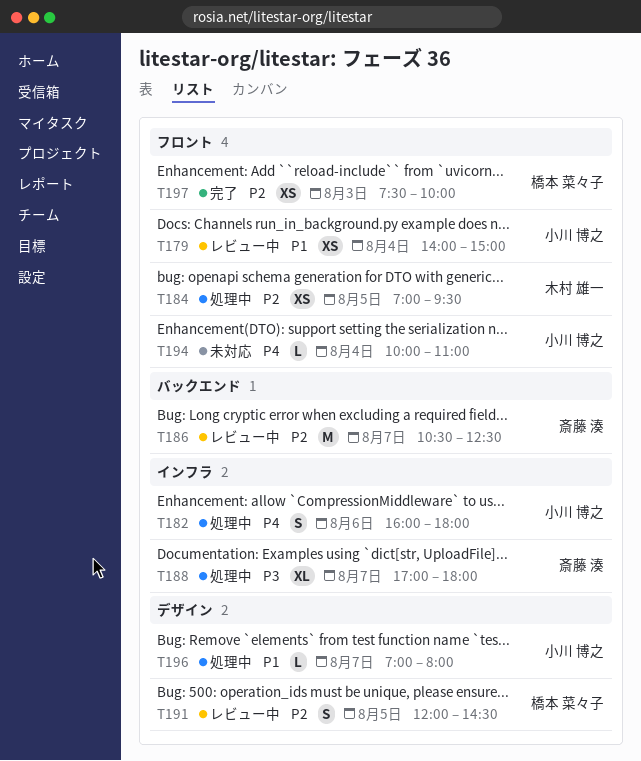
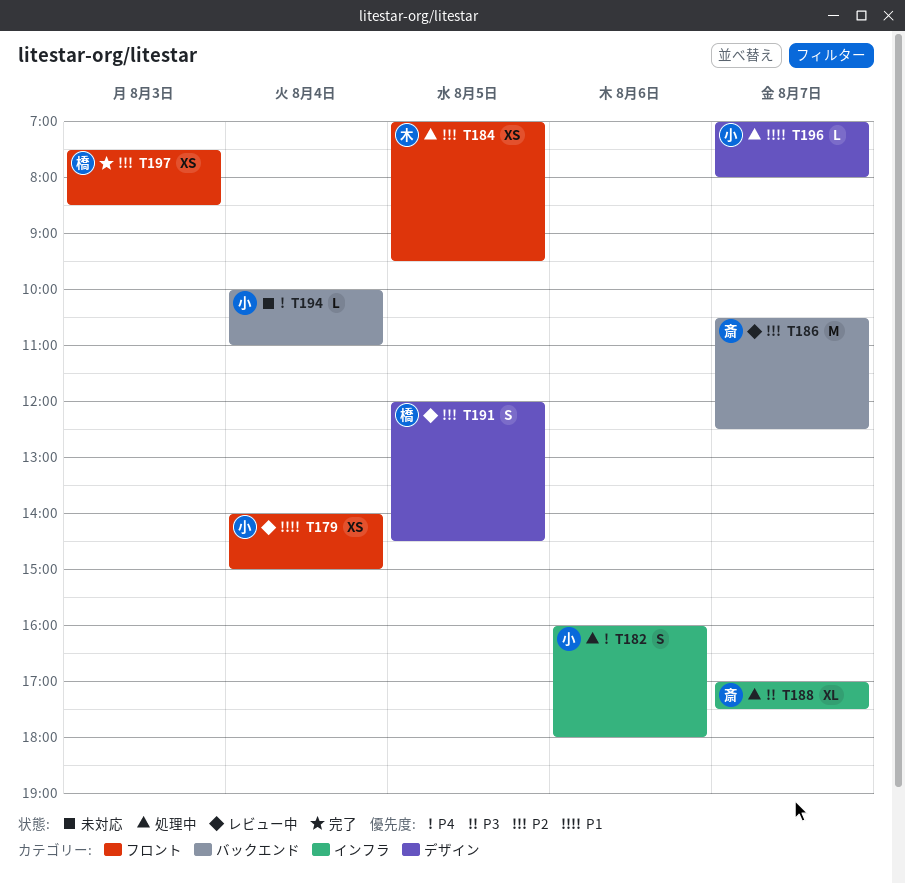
T188, ends: 18:00 -> 17:30
T194, label: フロント -> バックエンド
T197, ends: 10:00 -> 08:30

